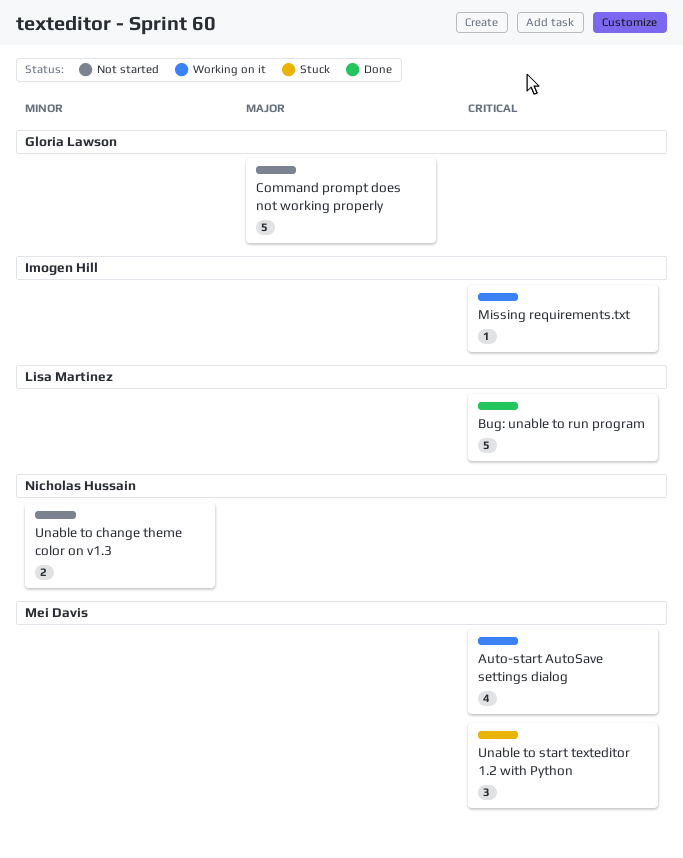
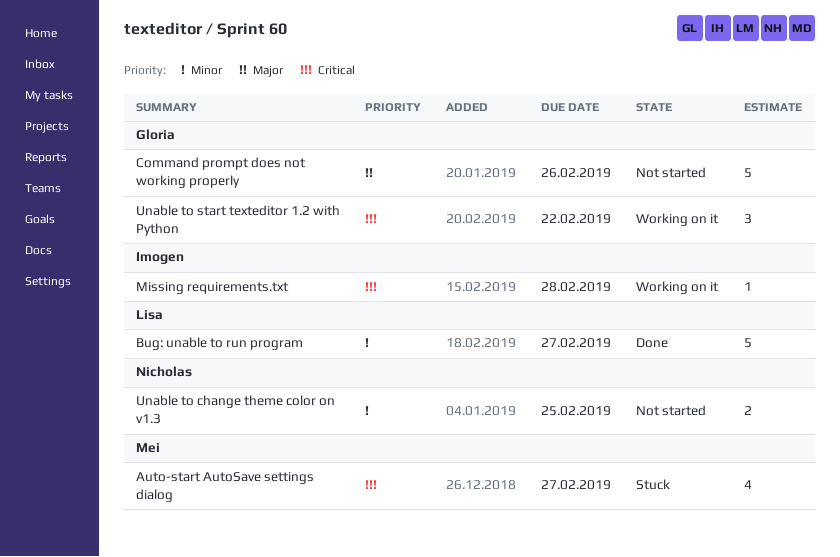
Auto-start AutoSave settings dialog, status: Working on it -> Stuck
Bug: unable to run program, priority: Critical -> Minor
Unable to start texteditor 1.2 with Python, status: Stuck -> Working on it
Unable to start texteditor 1.2 with Python, owner: Mei Davis -> Gloria Lawson

